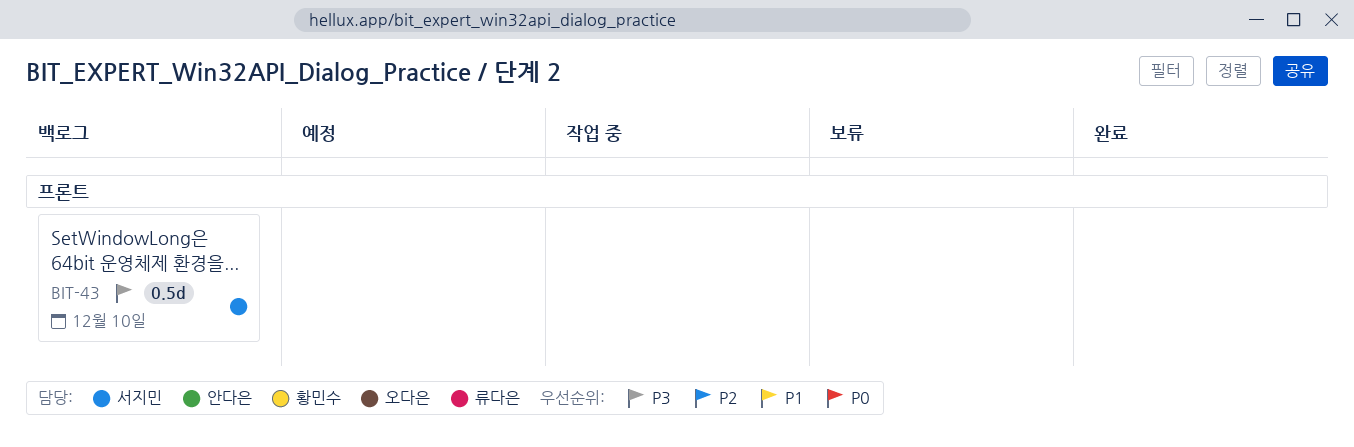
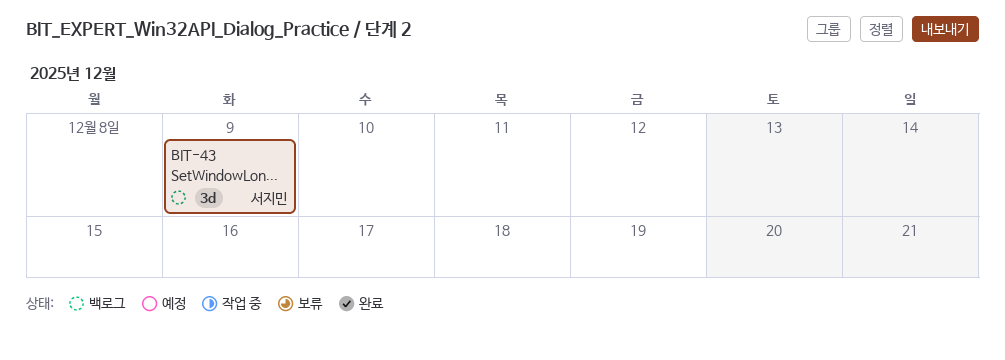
BIT-43, estimate: 0.5d -> 3d
BIT-43, due: Dec 10 -> Dec 9

